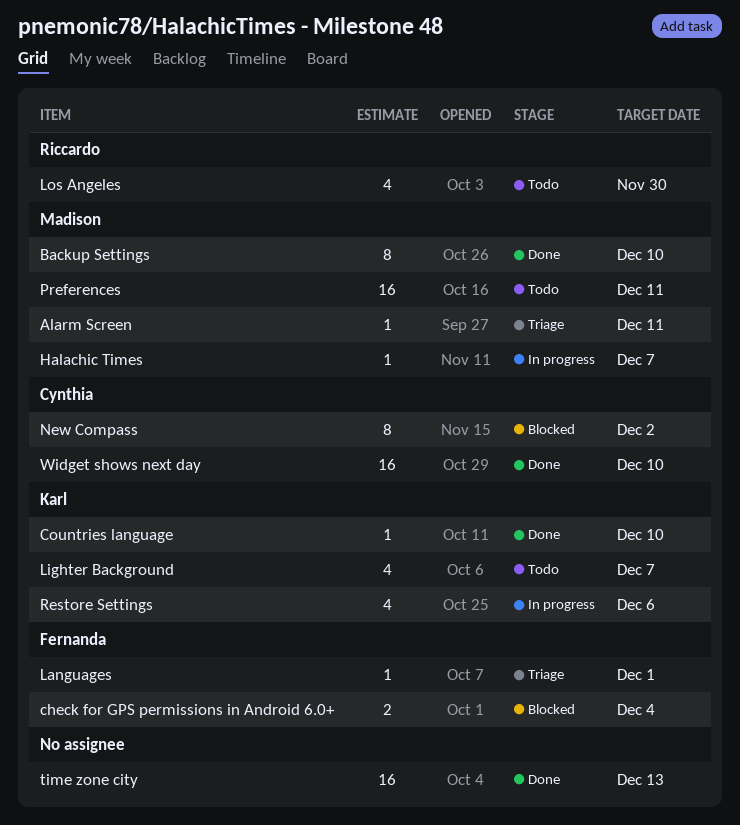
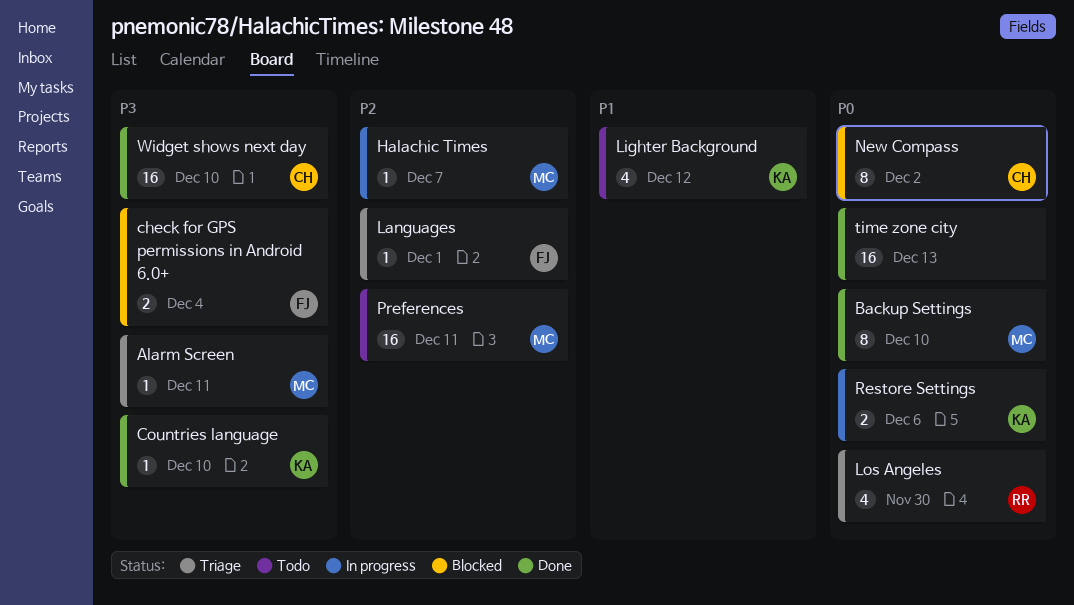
Lighter Background, due: Dec 7 -> Dec 12
Los Angeles, status: Todo -> Triage
Restore Settings, estimate: 4 -> 2

